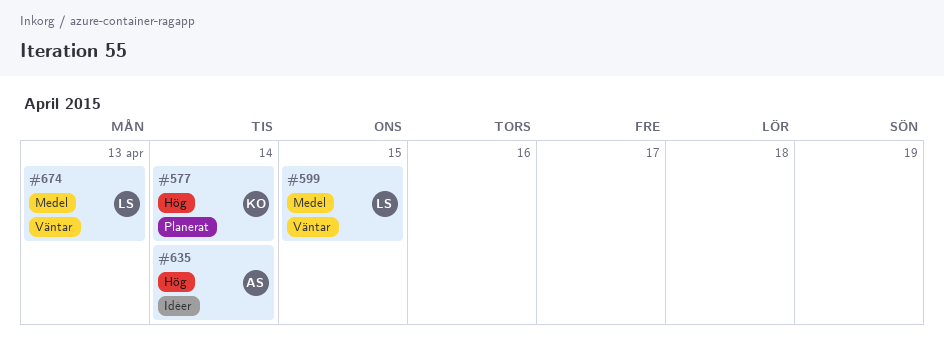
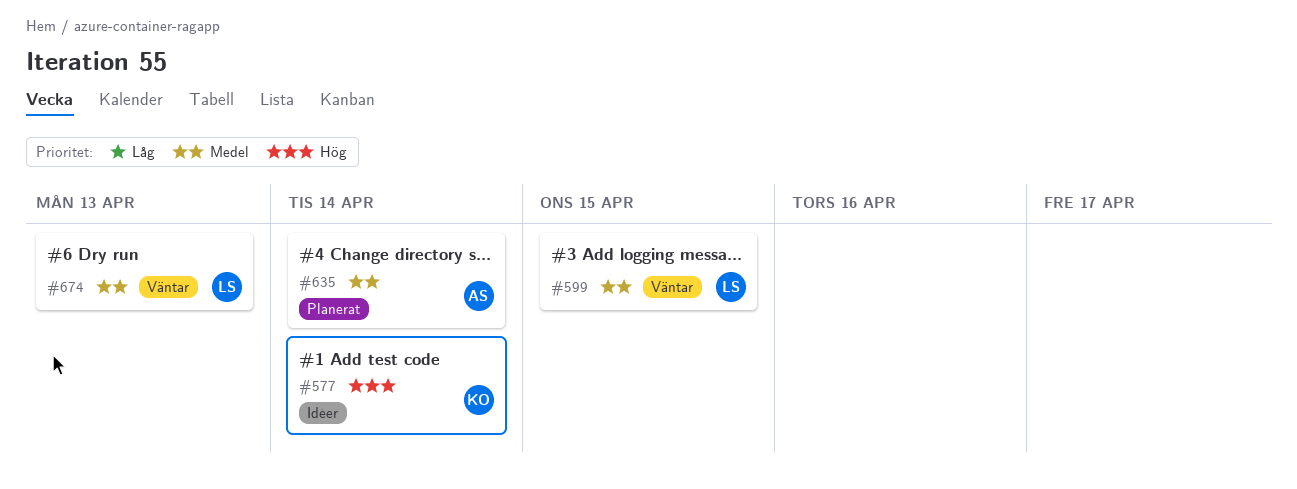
#577, status: Planerat -> Idéer
#635, status: Idéer -> Planerat
#635, priority: Hög -> Medel

